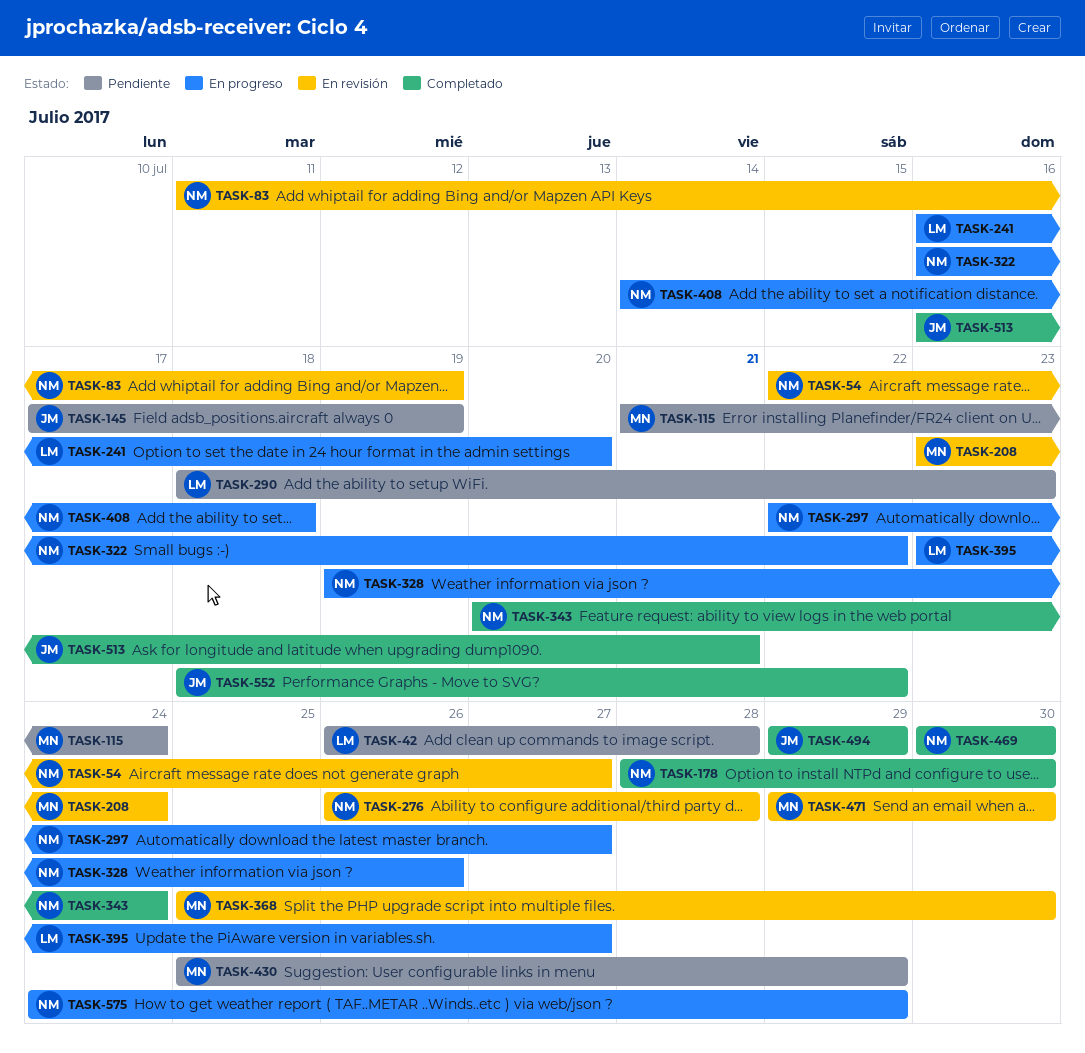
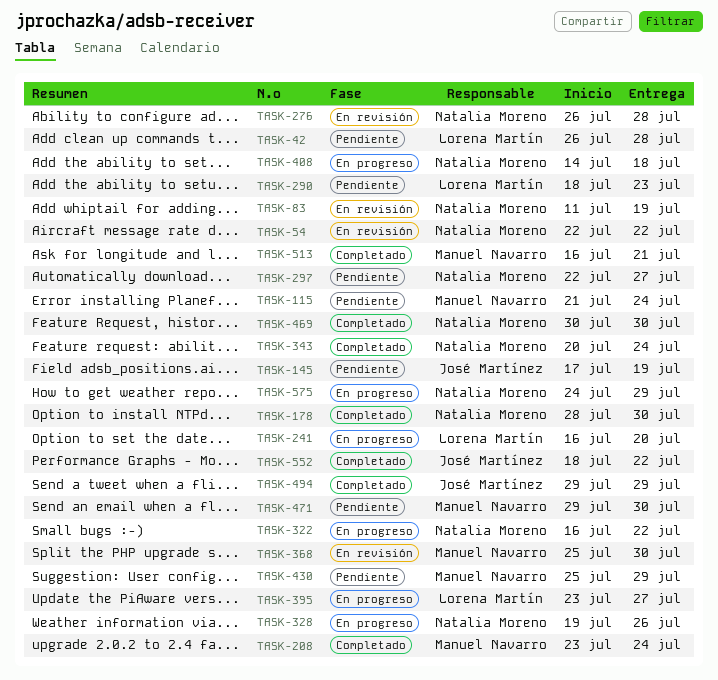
TASK-54, due: Jul 27 -> Jul 22
TASK-208, status: En revisión -> Completado
TASK-297, status: En progreso -> Pendiente
TASK-471, status: En revisión -> Pendiente
TASK-513, owner: José Martínez -> Manuel Navarro

